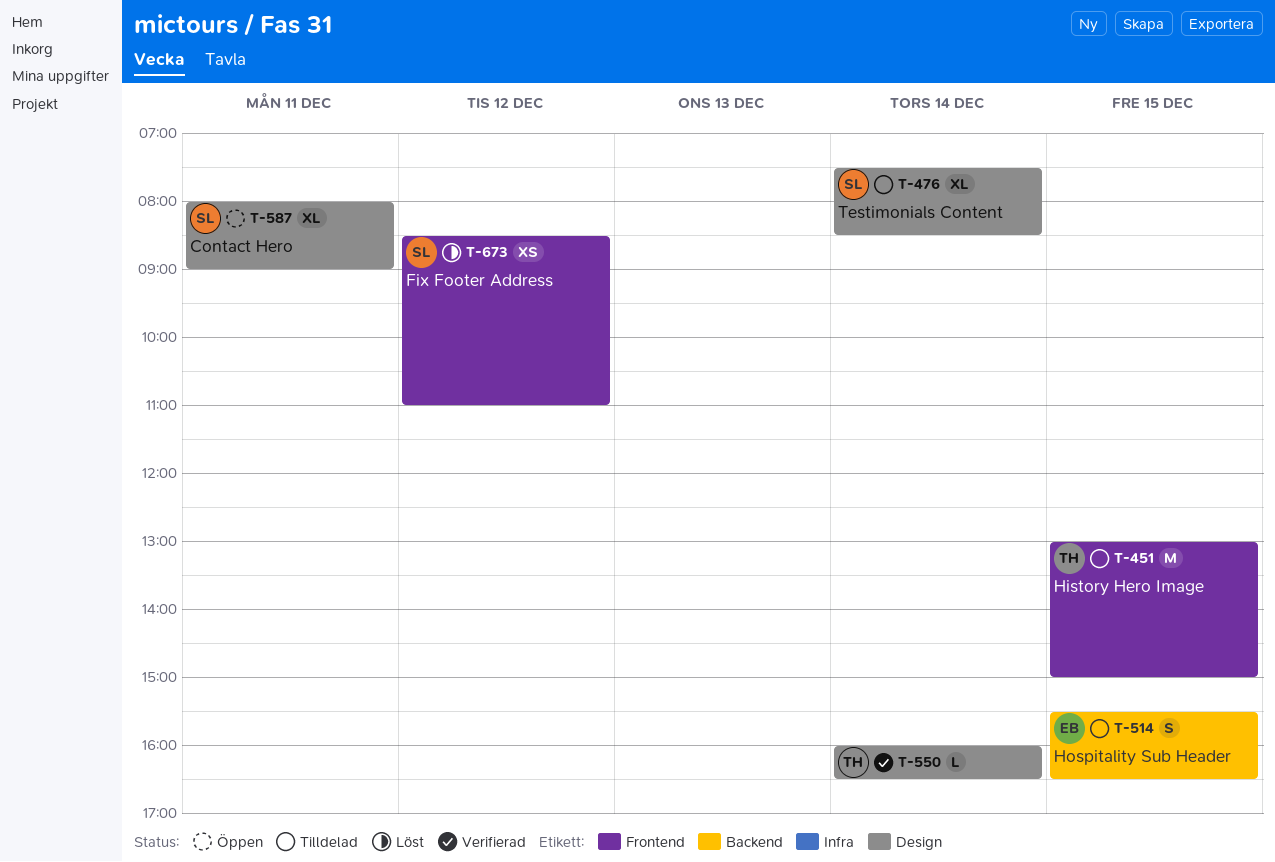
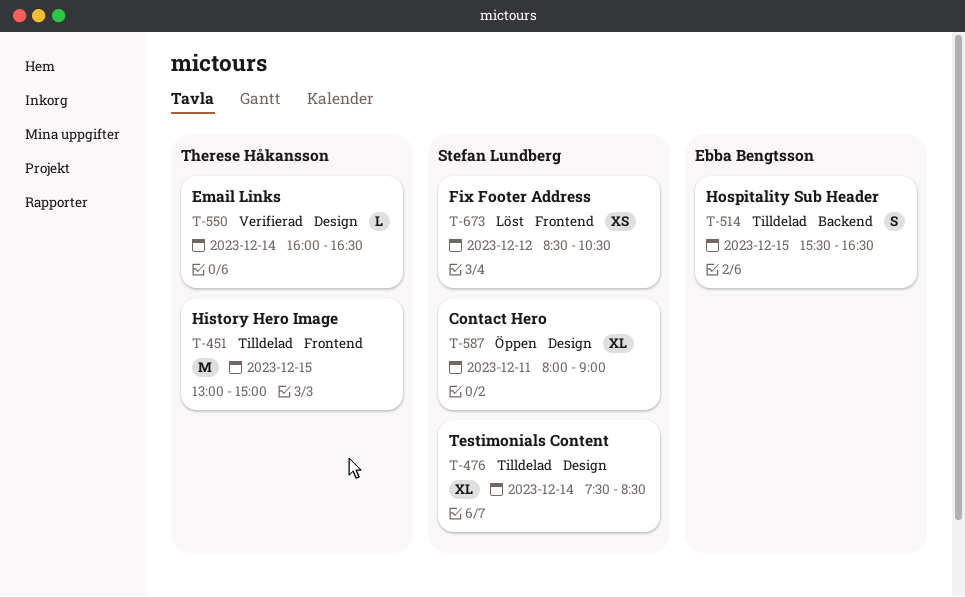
T-673, ends: 11:00 -> 10:30

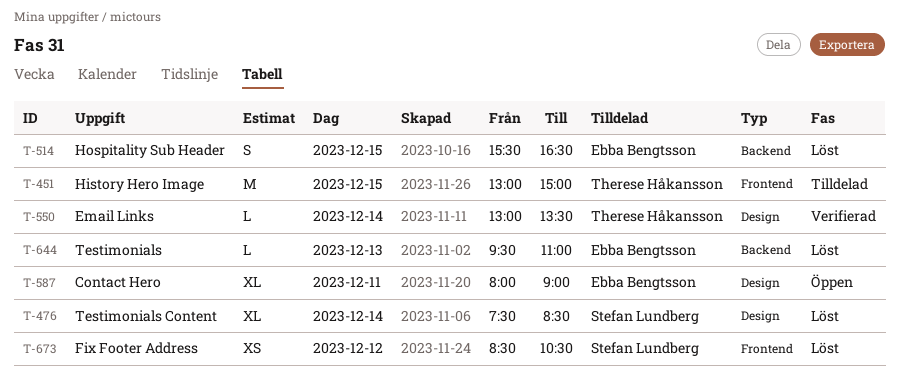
T-476, status: Tilldelad -> Löst
T-514, status: Tilldelad -> Löst
T-550, begins: 16:00 -> 13:00
T-550, ends: 16:30 -> 13:30
T-587, owner: Stefan Lundberg -> Ebba Bengtsson
T-644: none -> present

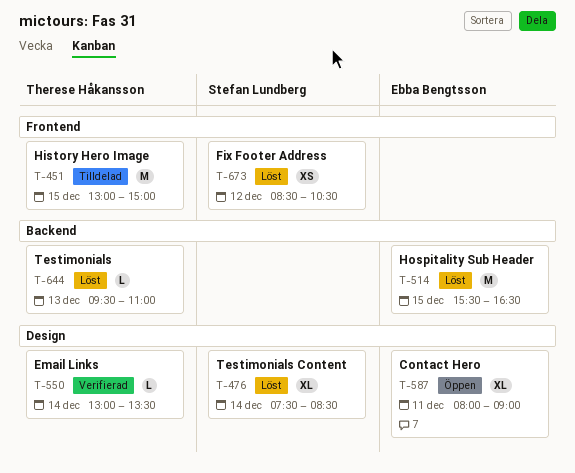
T-514, estimate: S -> M
T-644, owner: Ebba Bengtsson -> Therese Håkansson

